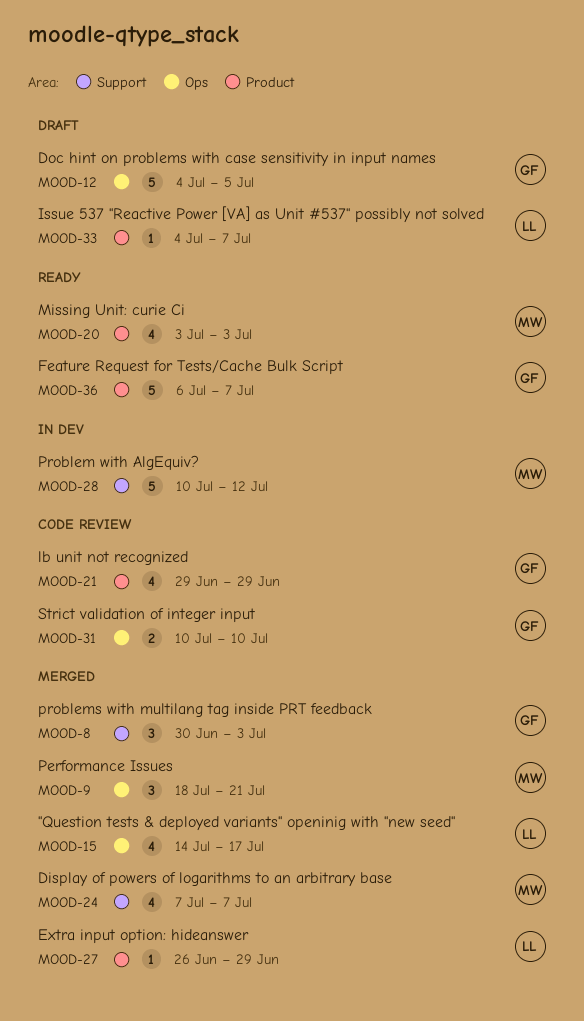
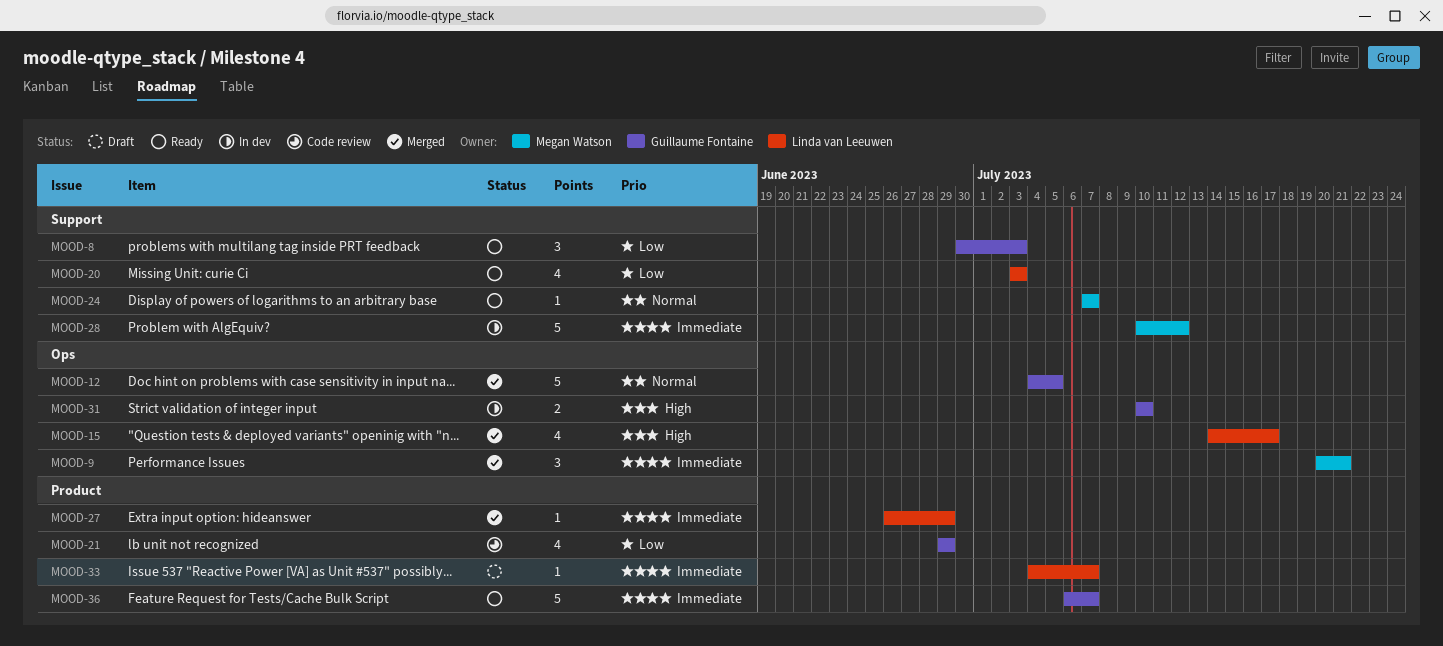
MOOD-8, status: Merged -> Ready
MOOD-9, start: Jul 18 -> Jul 20
MOOD-12, status: Draft -> Merged
MOOD-20, owner: Megan Watson -> Linda van Leeuwen
MOOD-20, label: Product -> Support
MOOD-24, status: Merged -> Ready
MOOD-24, estimate: 4 -> 1
MOOD-31, status: Code review -> In dev

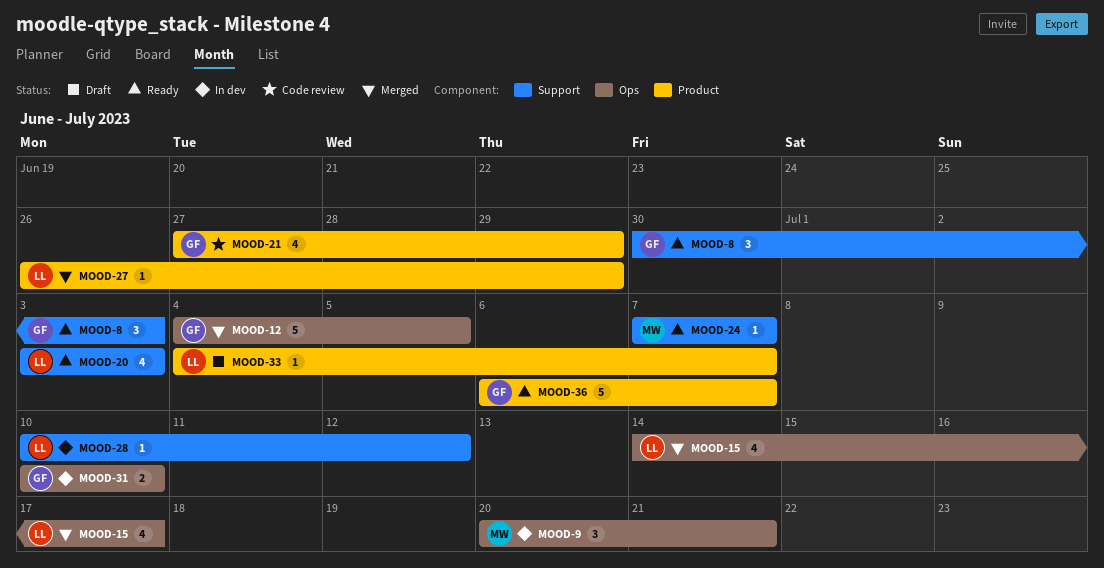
MOOD-9, status: Merged -> In dev
MOOD-21, start: Jun 29 -> Jun 27
MOOD-28, owner: Megan Watson -> Linda van Leeuwen
MOOD-28, estimate: 5 -> 1

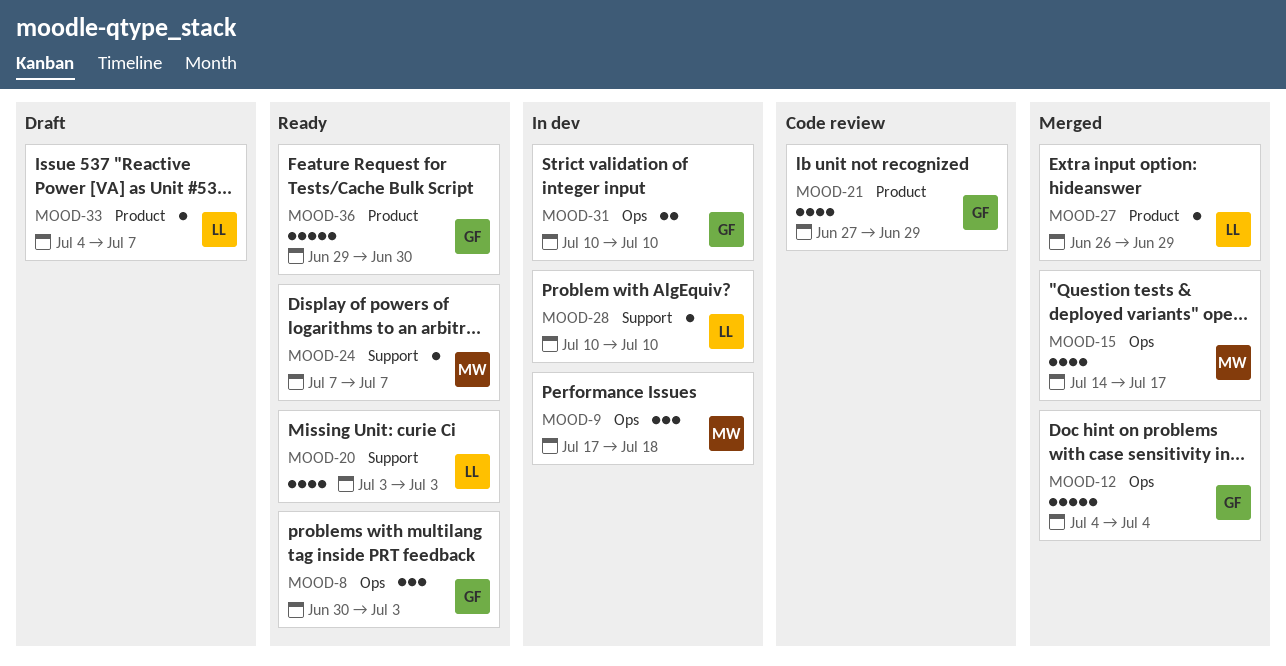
MOOD-8, label: Support -> Ops
MOOD-9, start: Jul 20 -> Jul 17
MOOD-9, due: Jul 21 -> Jul 18
MOOD-12, due: Jul 5 -> Jul 4
MOOD-15, owner: LL -> MW
MOOD-28, due: Jul 12 -> Jul 10
MOOD-36, start: Jul 6 -> Jun 29
MOOD-36, due: Jul 7 -> Jun 30

